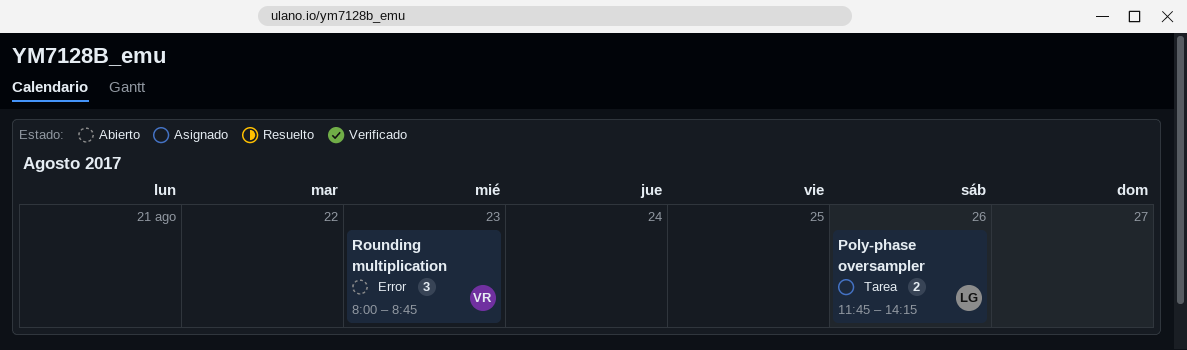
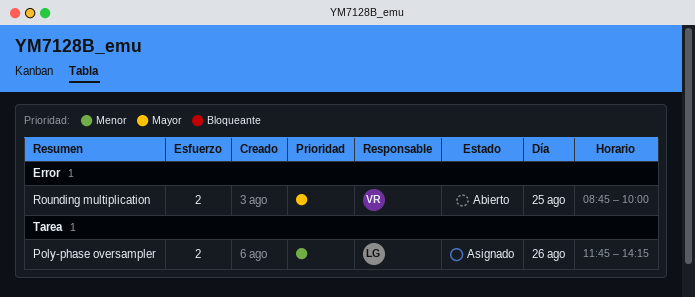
Rounding multiplication, estimate: 3 -> 2
Rounding multiplication, day: Aug 23 -> Aug 25
Rounding multiplication, begins: 08:00 -> 08:45
Rounding multiplication, ends: 08:45 -> 10:00

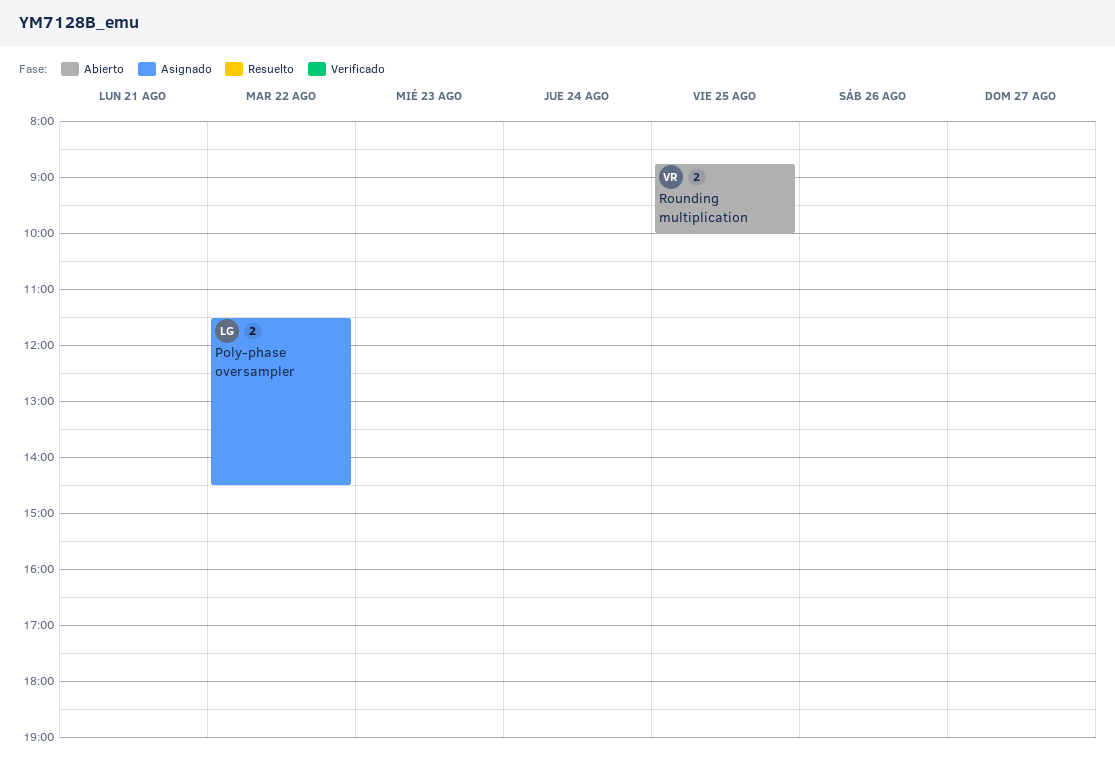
Poly-phase oversampler, day: Aug 26 -> Aug 22
Poly-phase oversampler, begins: 11:45 -> 11:30
Poly-phase oversampler, ends: 14:15 -> 14:30

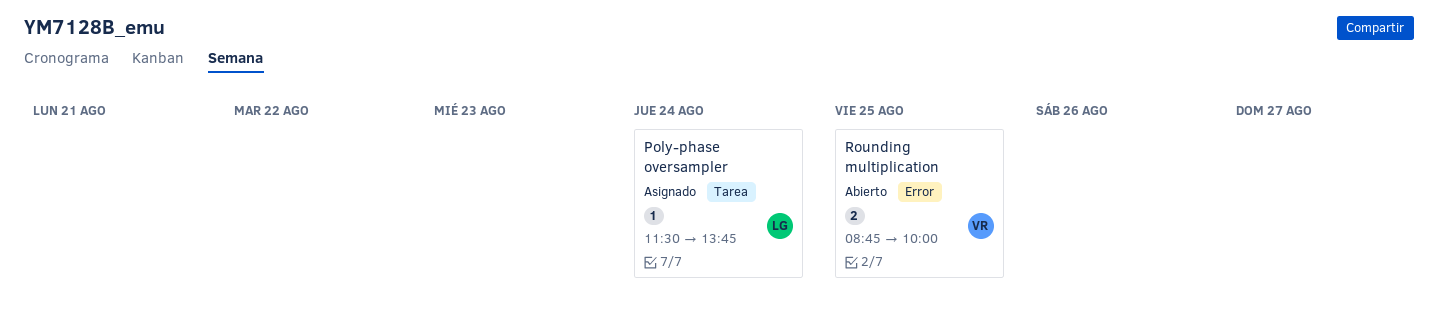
Poly-phase oversampler, estimate: 2 -> 1
Poly-phase oversampler, day: Aug 22 -> Aug 24
Poly-phase oversampler, ends: 14:30 -> 13:45

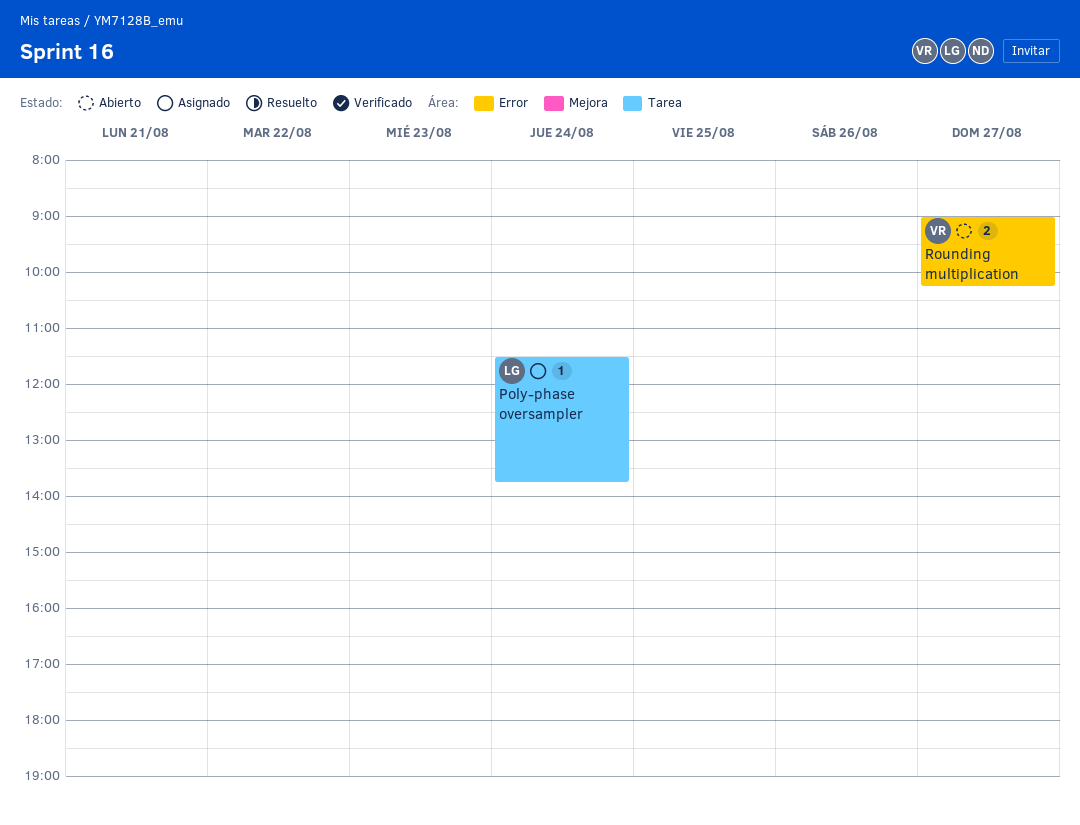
Rounding multiplication, day: Aug 25 -> Aug 27
Rounding multiplication, begins: 08:45 -> 09:00
Rounding multiplication, ends: 10:00 -> 10:15

